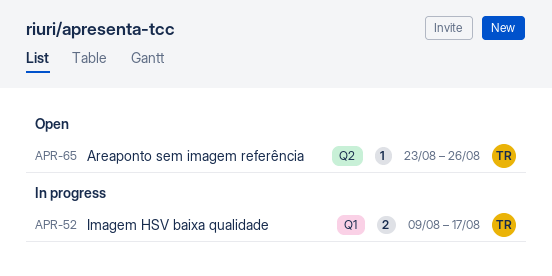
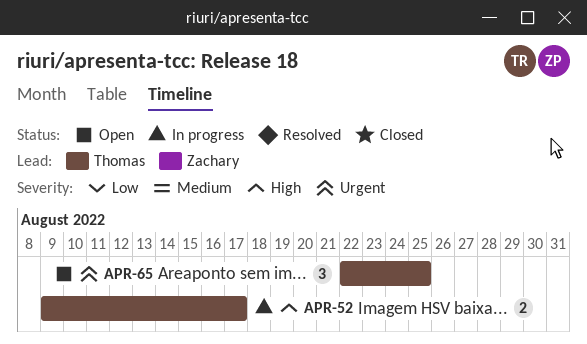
APR-65, estimate: 1 -> 3
APR-65, start: Aug 23 -> Aug 22
APR-65, due: Aug 26 -> Aug 25

